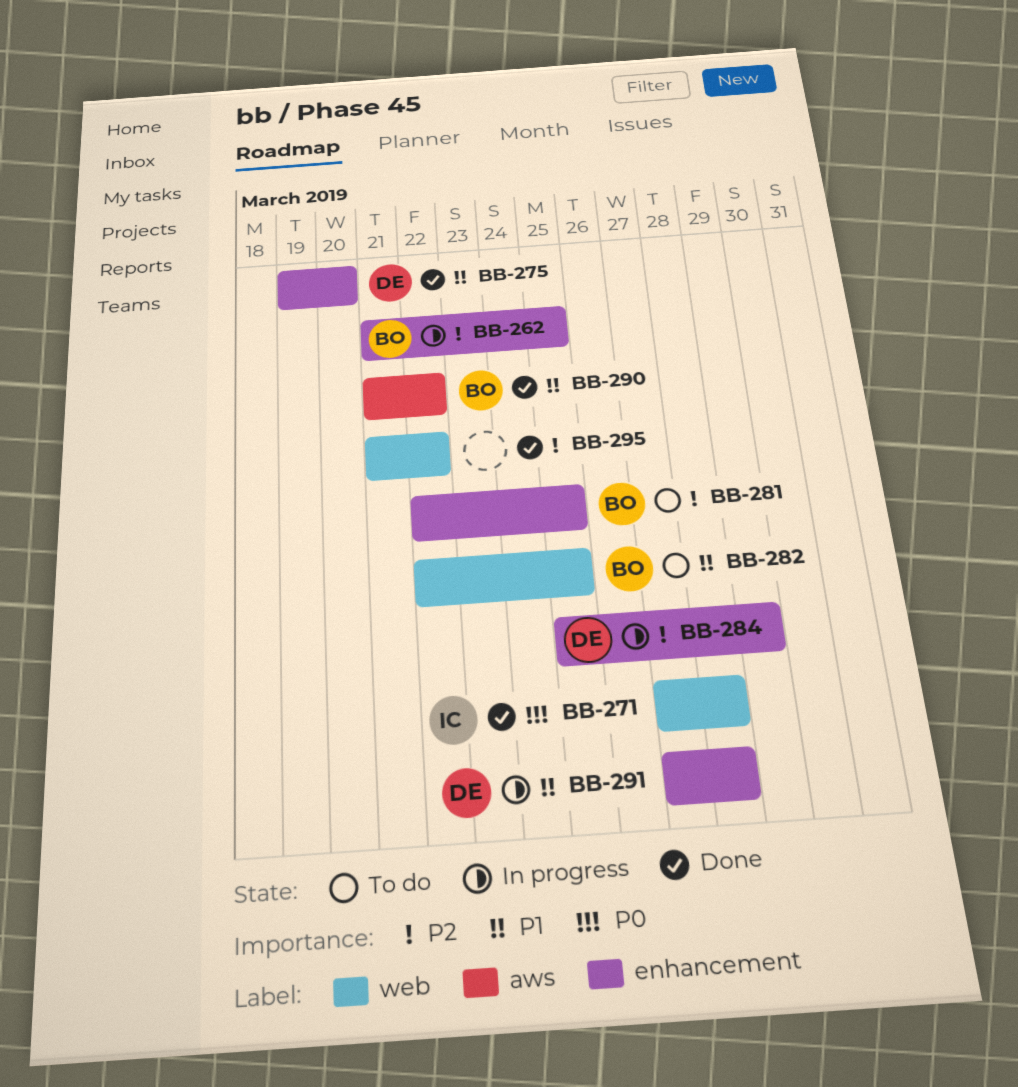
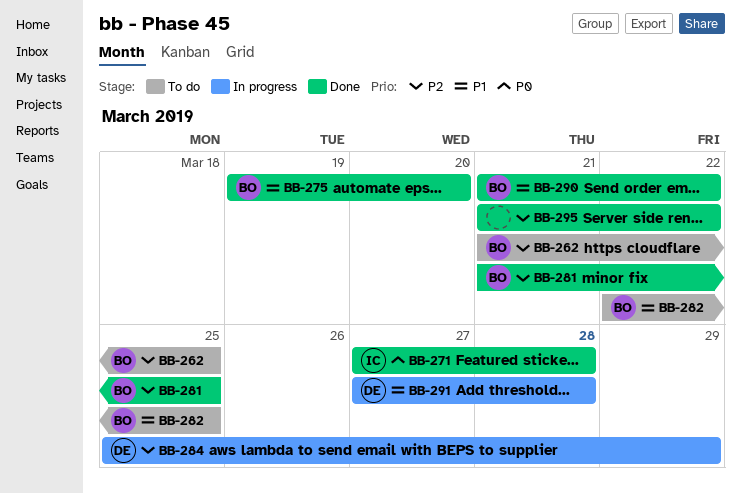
BB-262, status: In progress -> To do
BB-275, owner: DE -> BO
BB-281, status: To do -> Done
BB-281, start: Mar 22 -> Mar 21

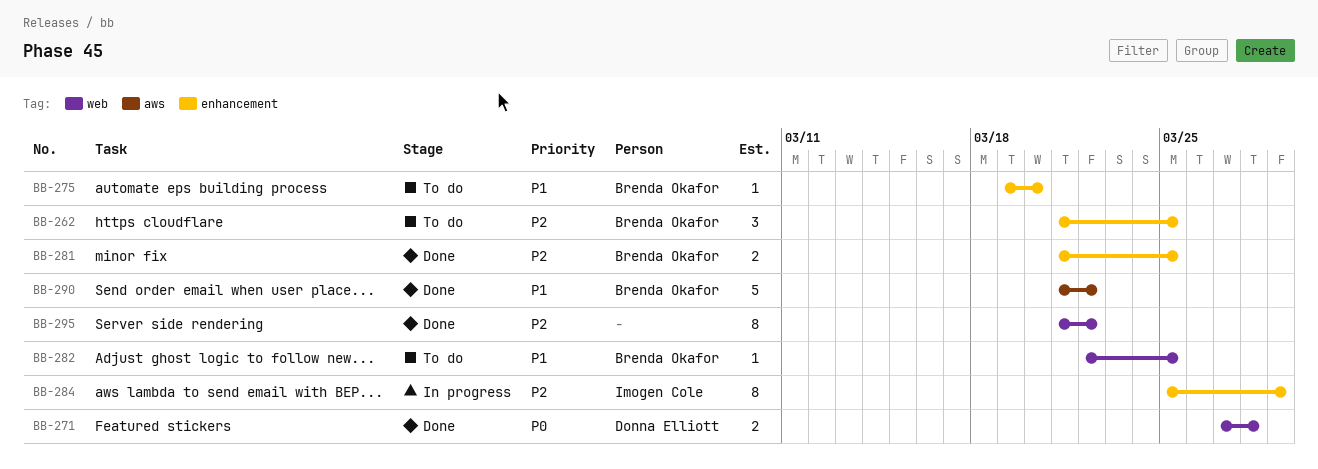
BB-271, owner: Imogen Cole -> Donna Elliott
BB-275, status: Done -> To do
BB-284, owner: Donna Elliott -> Imogen Cole
BB-291: present -> none

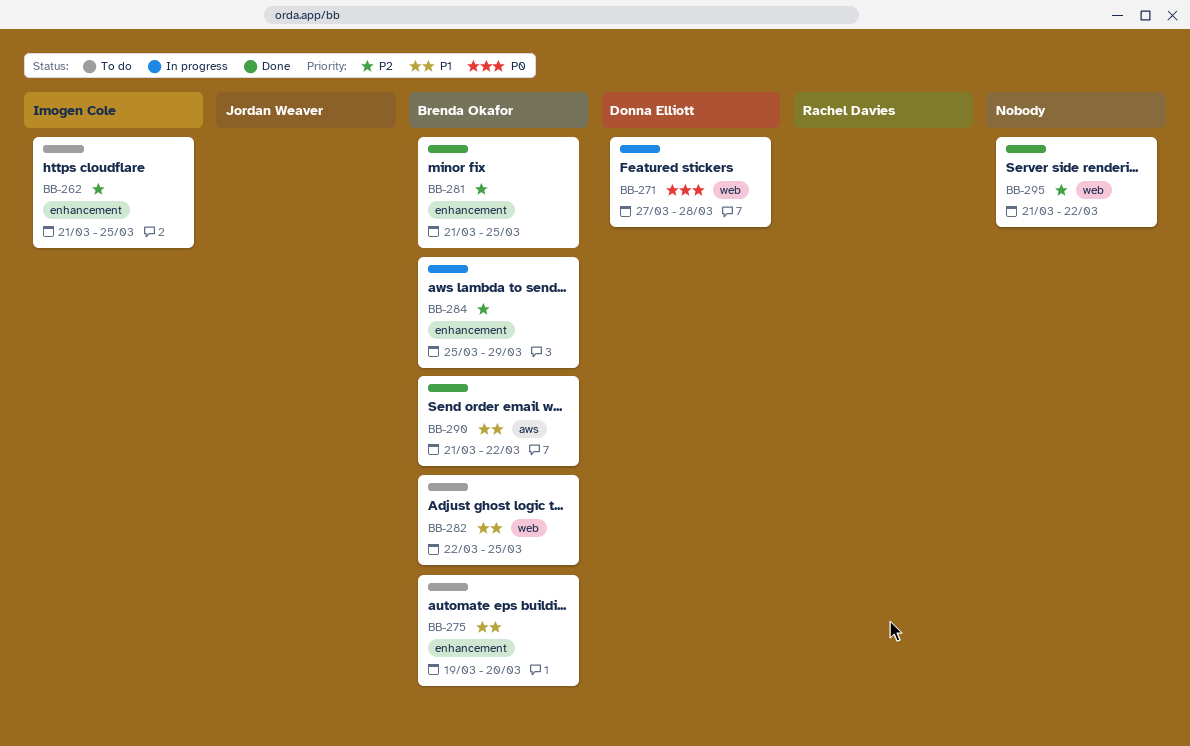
BB-262, owner: Brenda Okafor -> Imogen Cole
BB-271, status: Done -> In progress
BB-284, owner: Imogen Cole -> Brenda Okafor

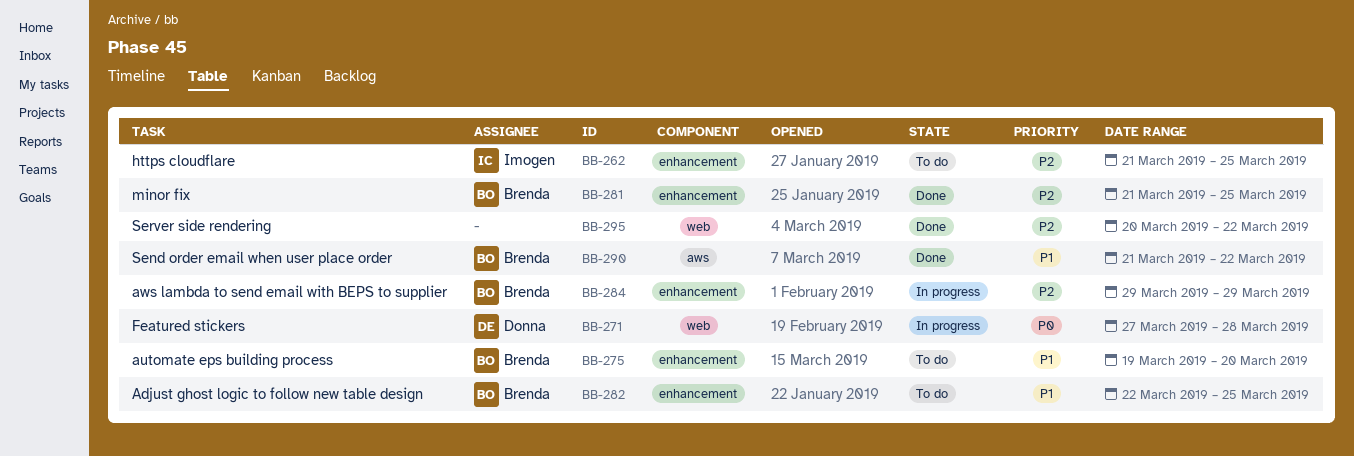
BB-282, label: web -> enhancement
BB-284, start: Mar 25 -> Mar 29
BB-295, start: Mar 21 -> Mar 20

